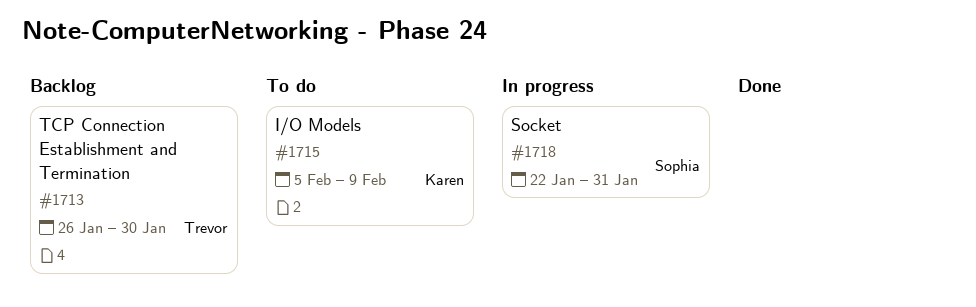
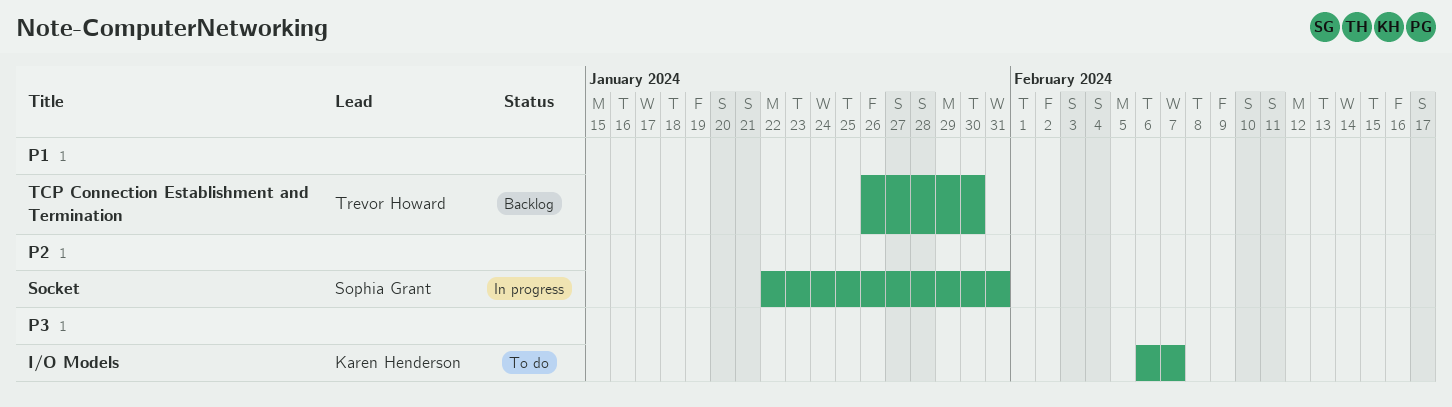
I/O Models, start: Feb 5 -> Feb 6
I/O Models, due: Feb 9 -> Feb 7

